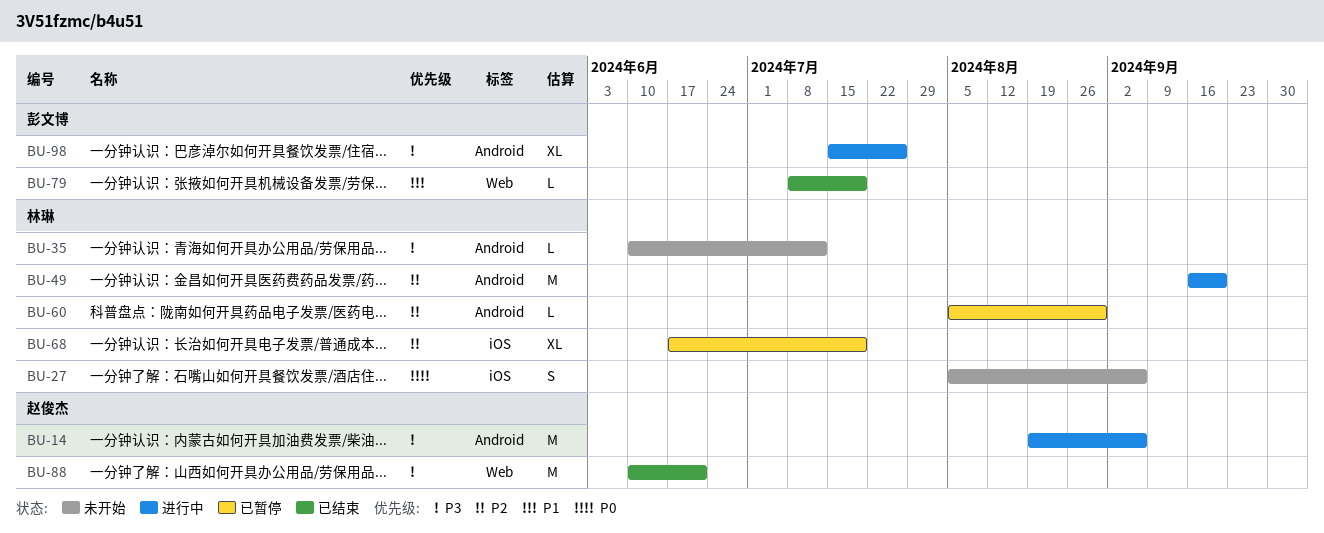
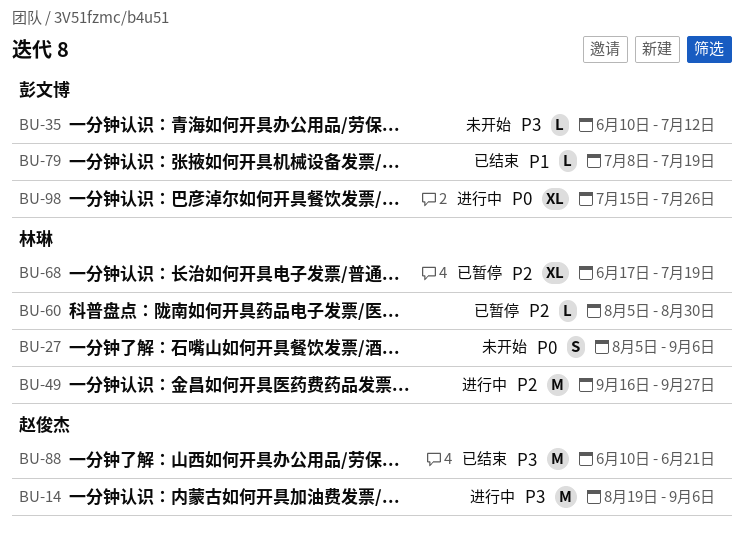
BU-35, owner: 林琳 -> 彭文博
BU-49, due: Sep 20 -> Sep 27
BU-98, priority: P3 -> P0

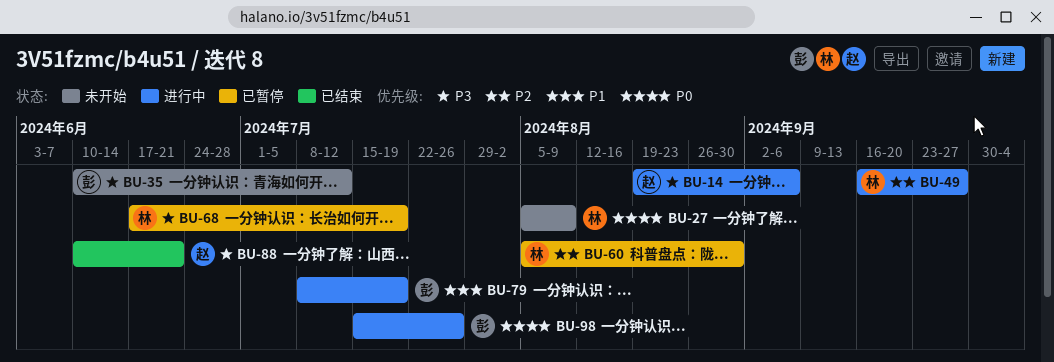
BU-27, due: Sep 6 -> Aug 9
BU-68, priority: P2 -> P3
BU-79, status: 已结束 -> 进行中

